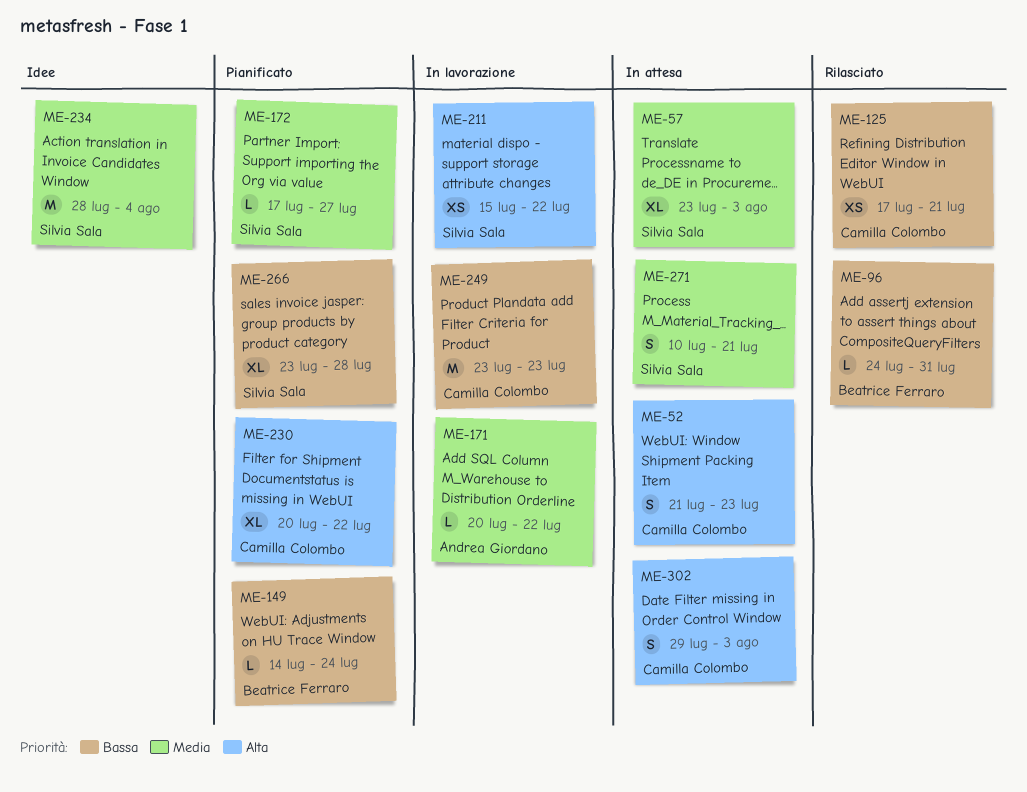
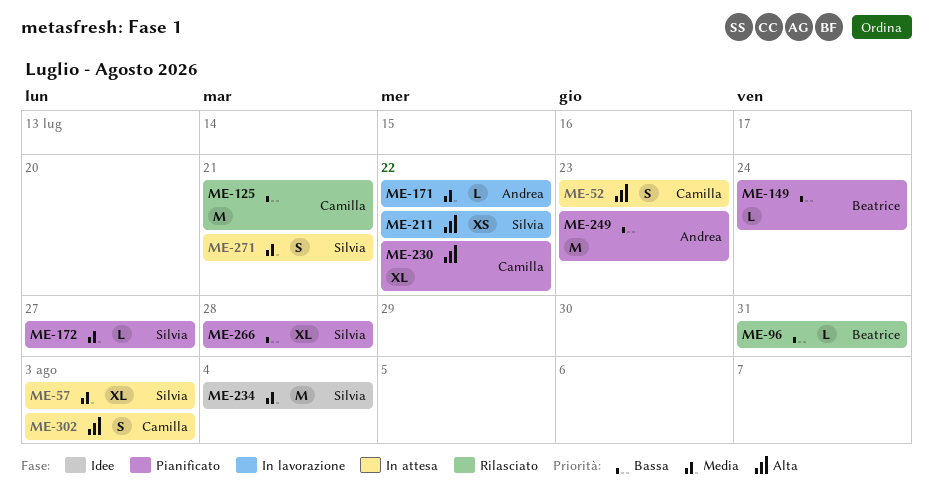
ME-125, estimate: XS -> M
ME-249, status: In lavorazione -> Pianificato
ME-249, owner: Camilla Colombo -> Andrea Giordano

